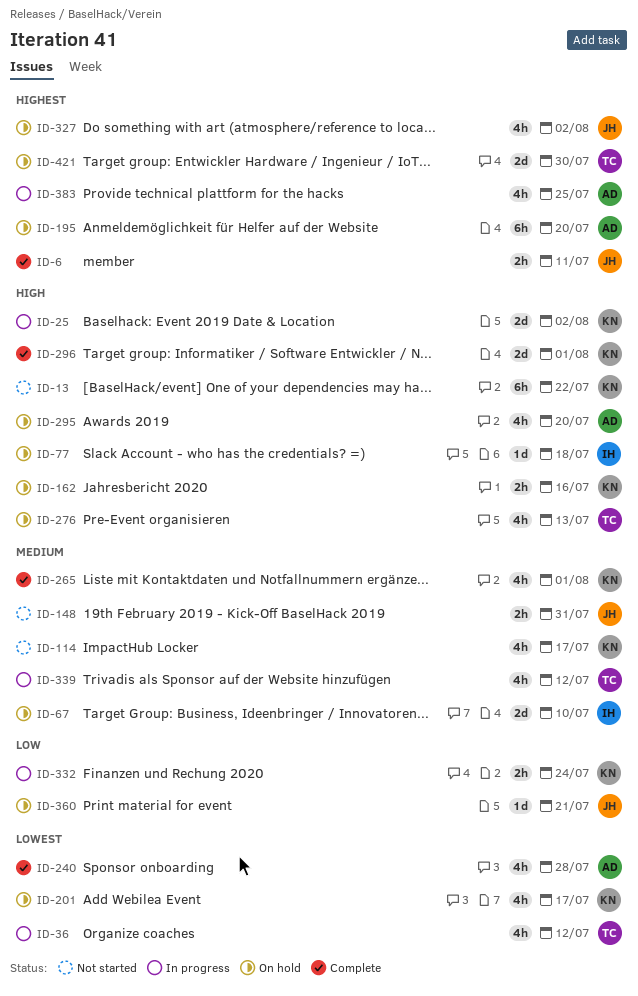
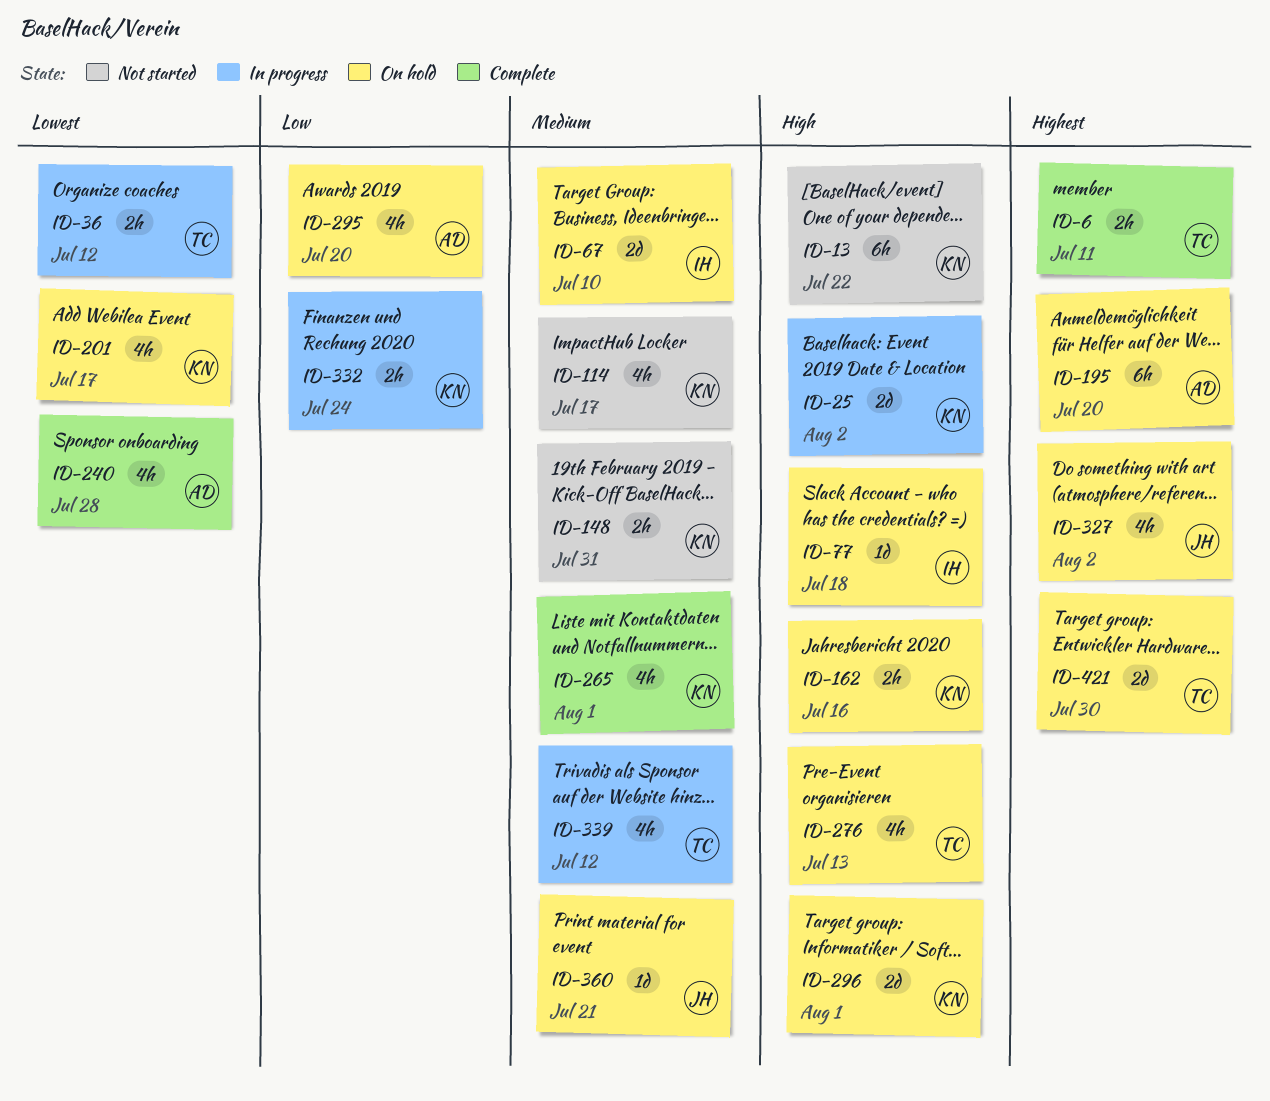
ID-6, owner: JH -> TC
ID-36, estimate: 4h -> 2h
ID-148, owner: JH -> KN
ID-295, priority: High -> Low
ID-296, status: Complete -> On hold
ID-360, priority: Low -> Medium
ID-383: present -> none

